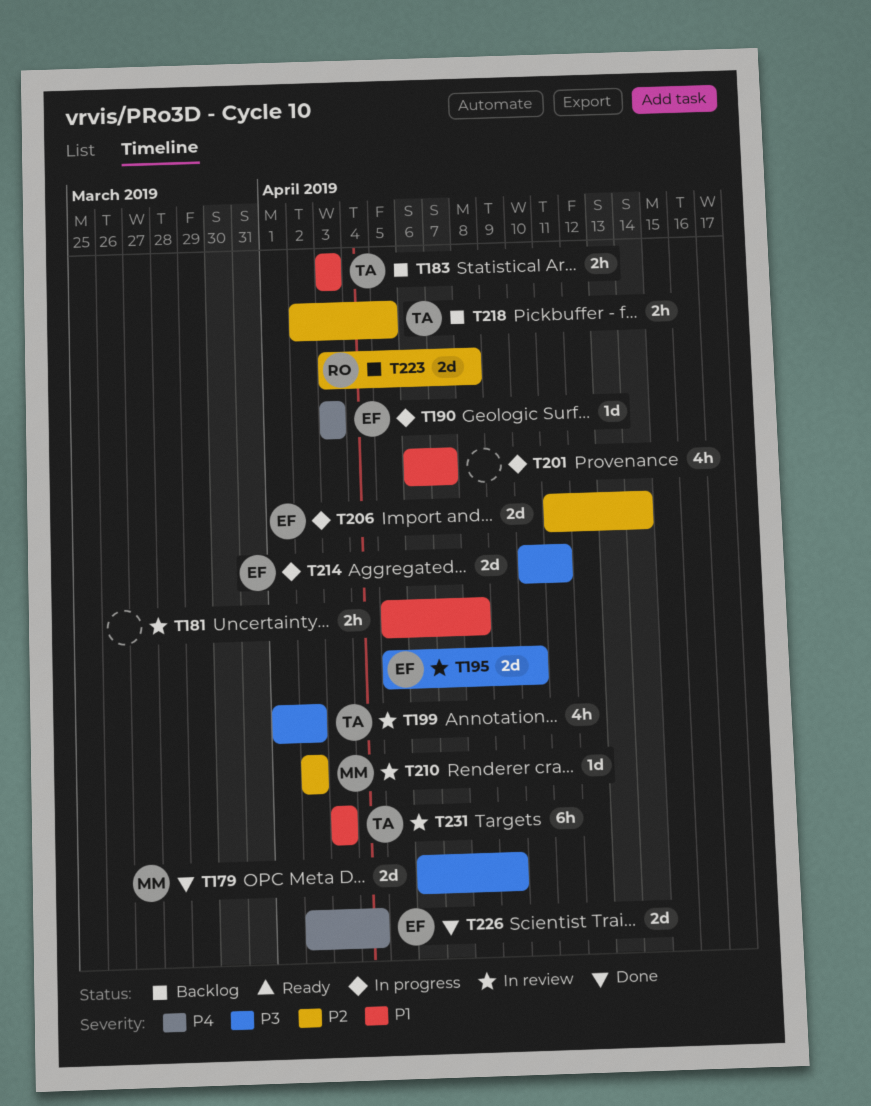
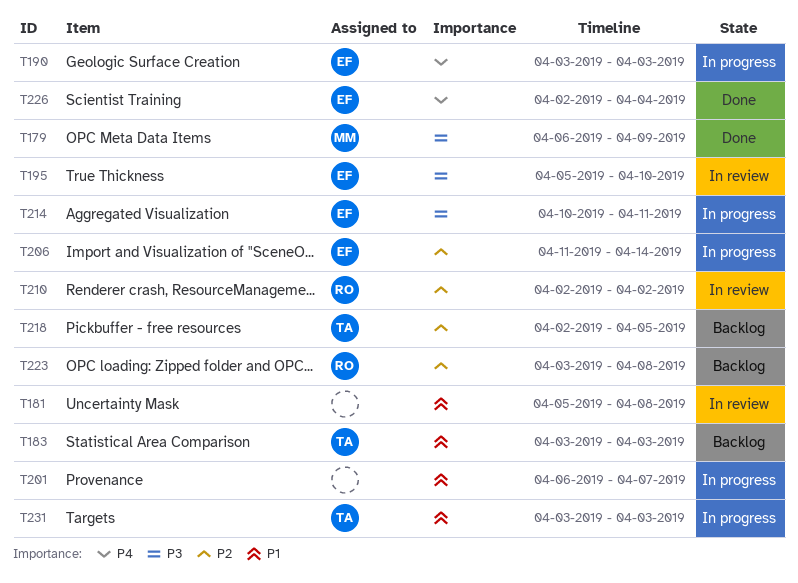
T199: present -> none
T210, owner: MM -> RO
T231, status: In review -> In progress

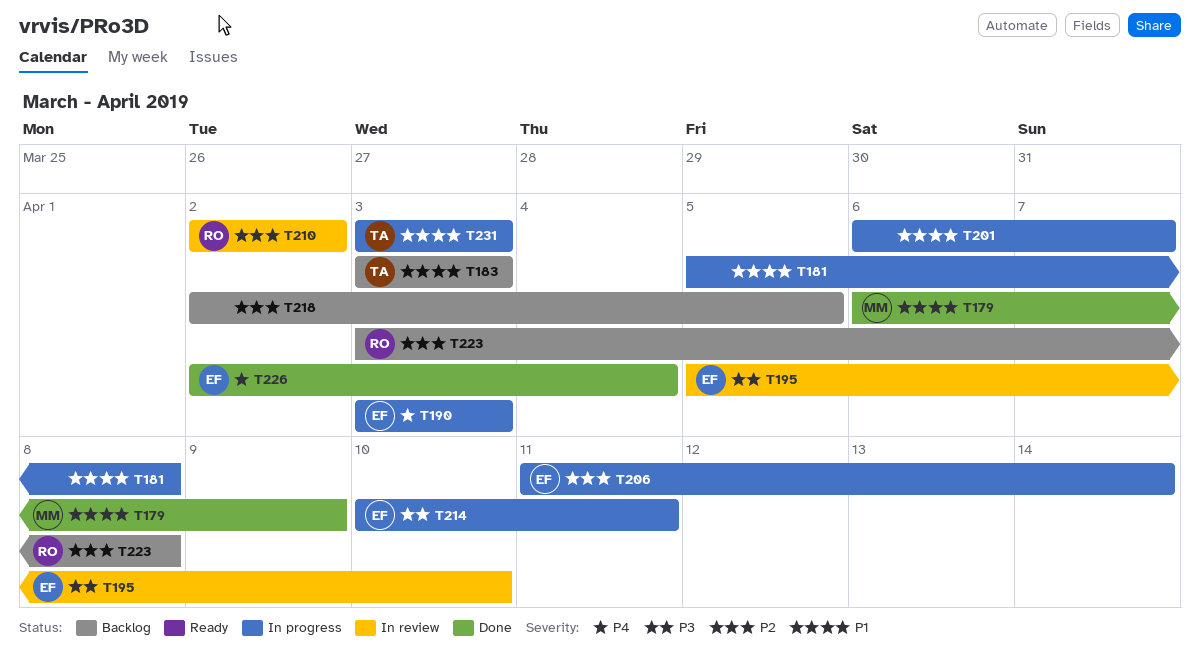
T179, priority: P3 -> P1
T181, status: In review -> In progress
T218, owner: TA -> none

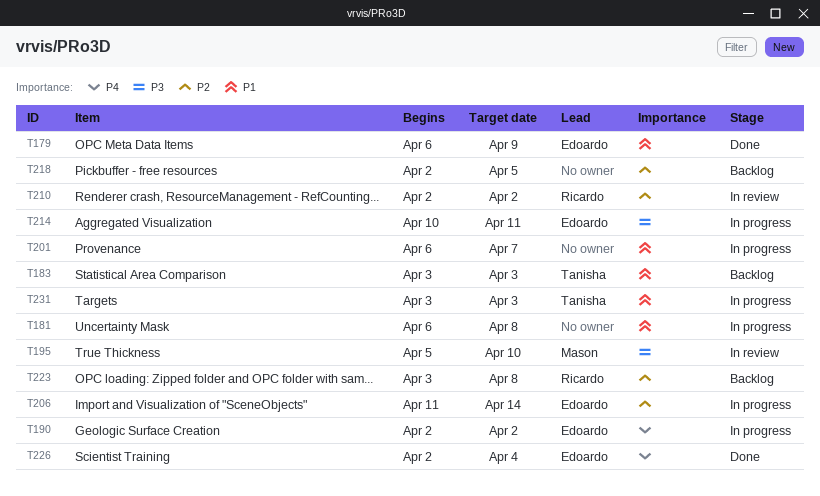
T179, owner: Mason -> Edoardo
T181, start: Apr 5 -> Apr 6
T190, start: Apr 3 -> Apr 2
T190, due: Apr 3 -> Apr 2
T195, owner: Edoardo -> Mason

